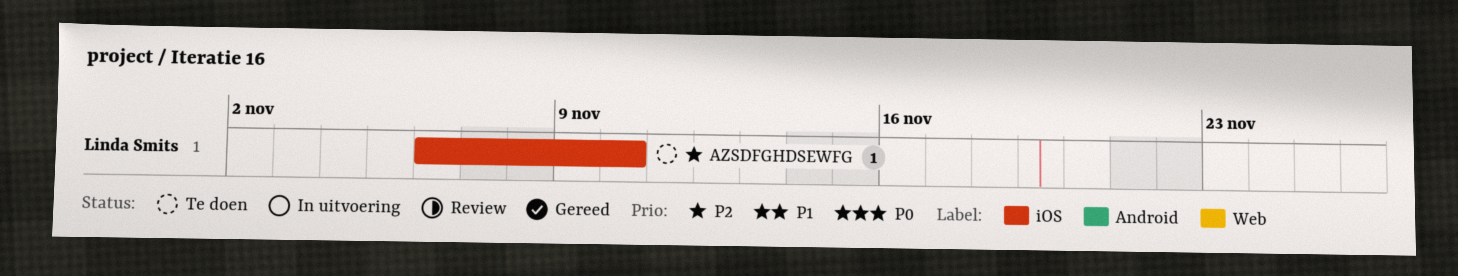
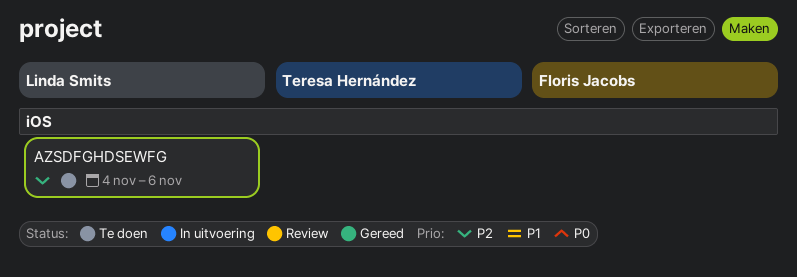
AZSDFGHDSEWFG, start: Nov 6 -> Nov 4
AZSDFGHDSEWFG, due: Nov 10 -> Nov 6

